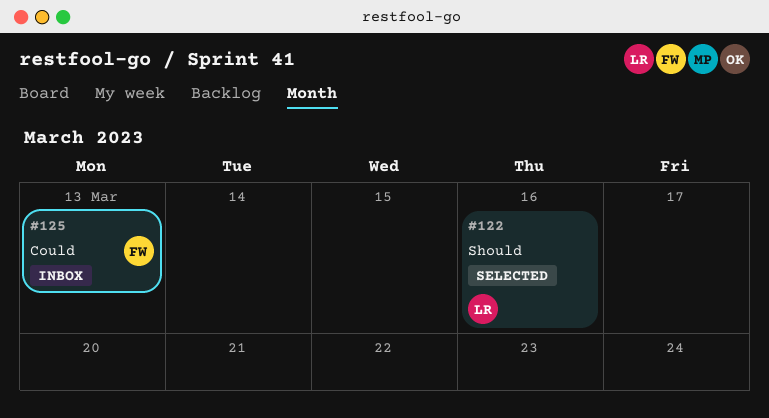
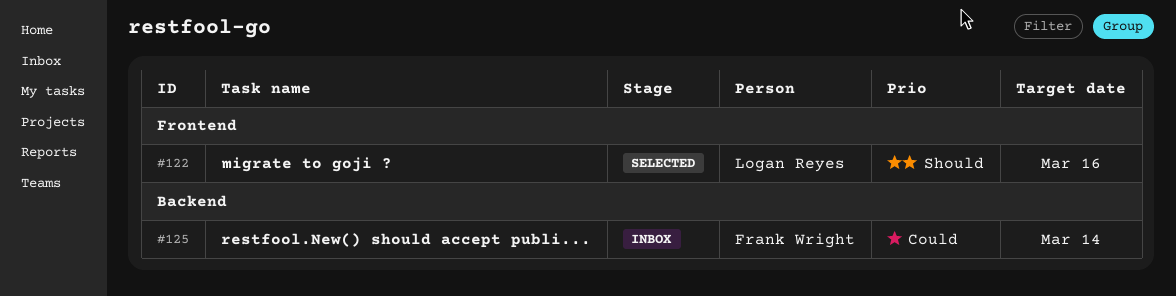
#125, due: Mar 13 -> Mar 14

